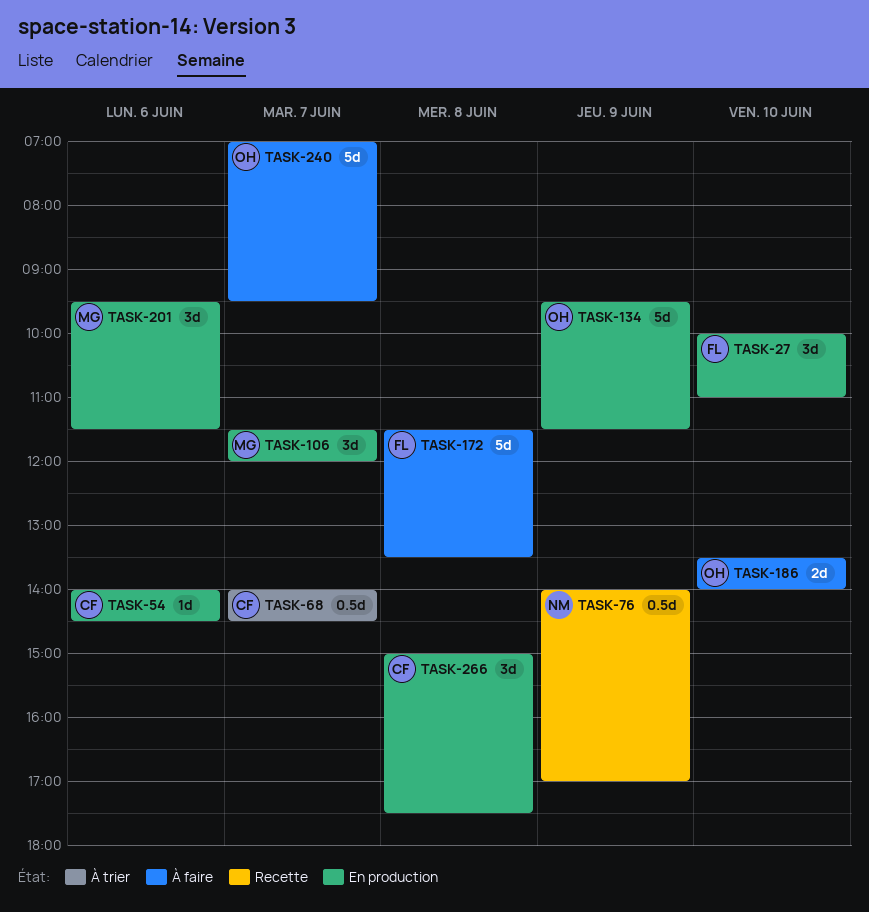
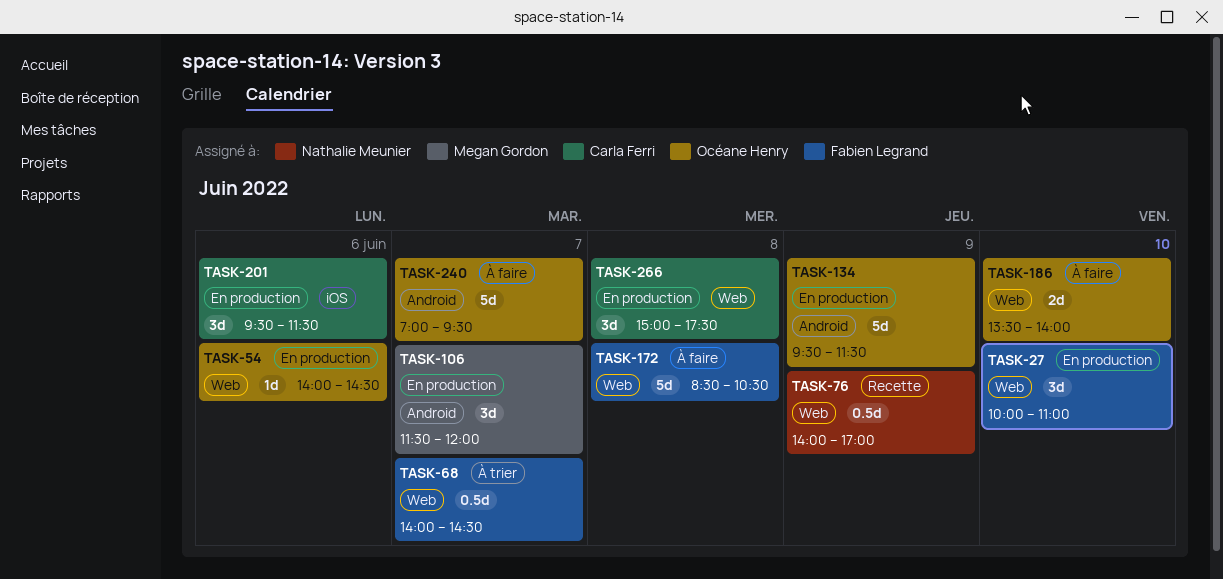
TASK-54, owner: Carla Ferri -> Océane Henry
TASK-68, owner: Carla Ferri -> Fabien Legrand
TASK-172, begins: 11:30 -> 08:30
TASK-172, ends: 13:30 -> 10:30
TASK-201, owner: Megan Gordon -> Carla Ferri

